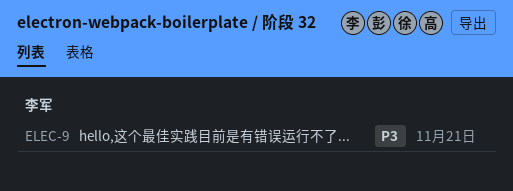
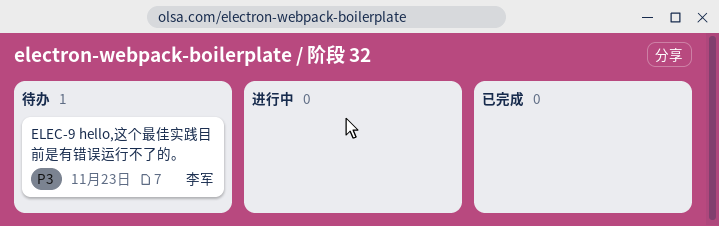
ELEC-9, due: Nov 21 -> Nov 23

